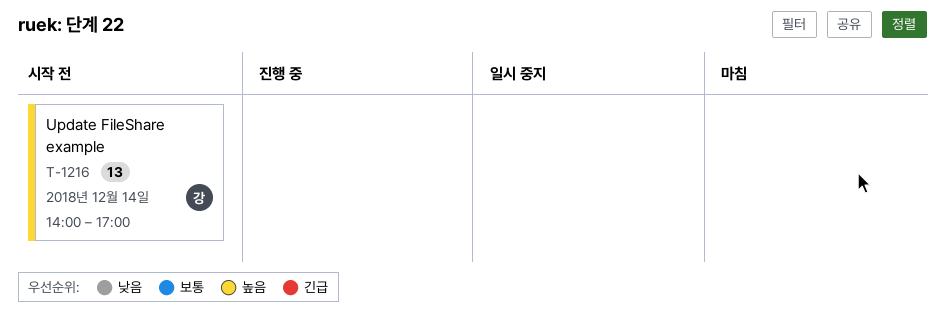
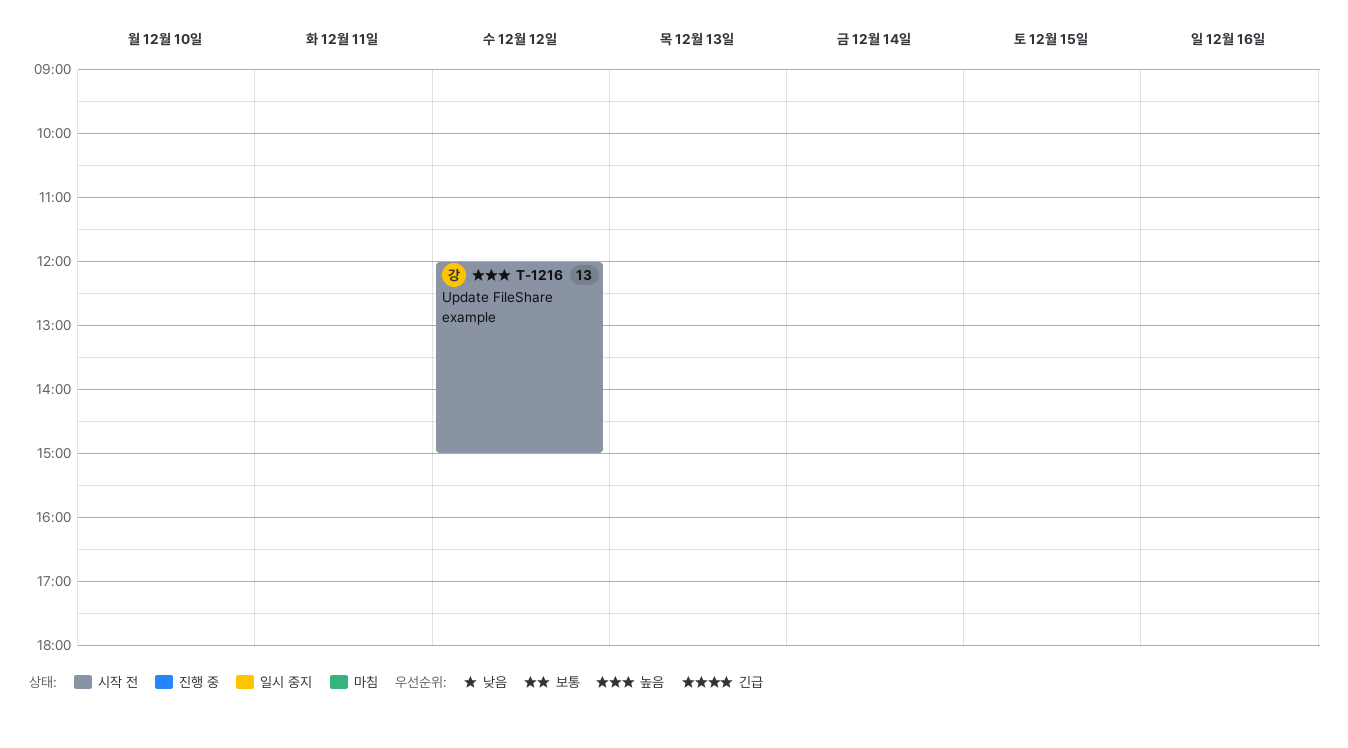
T-1216, day: Dec 14 -> Dec 12
T-1216, begins: 14:00 -> 12:00
T-1216, ends: 17:00 -> 15:00

